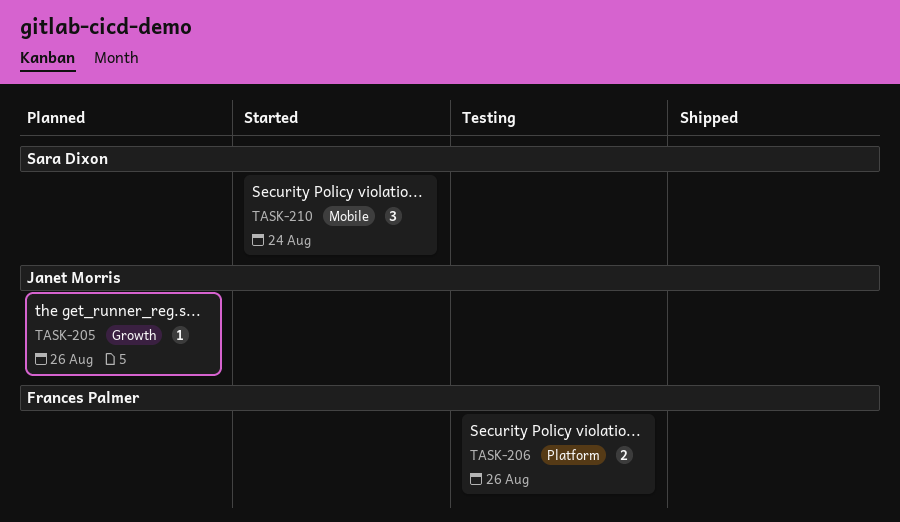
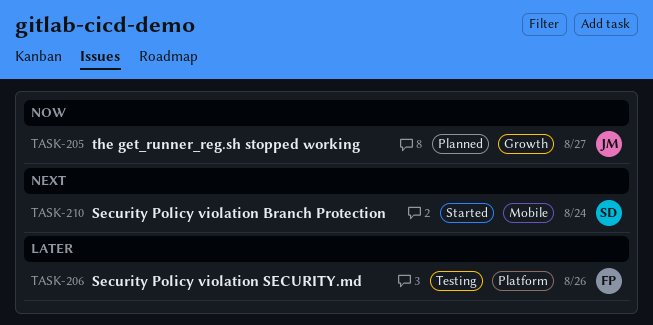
TASK-205, due: Aug 26 -> Aug 27

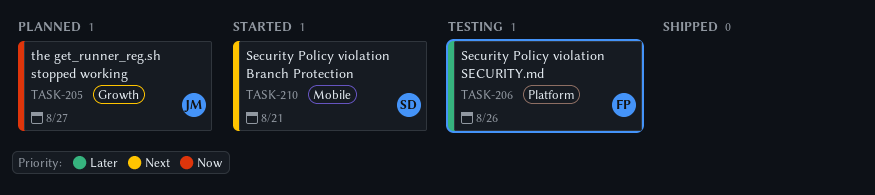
TASK-210, due: Aug 24 -> Aug 21

